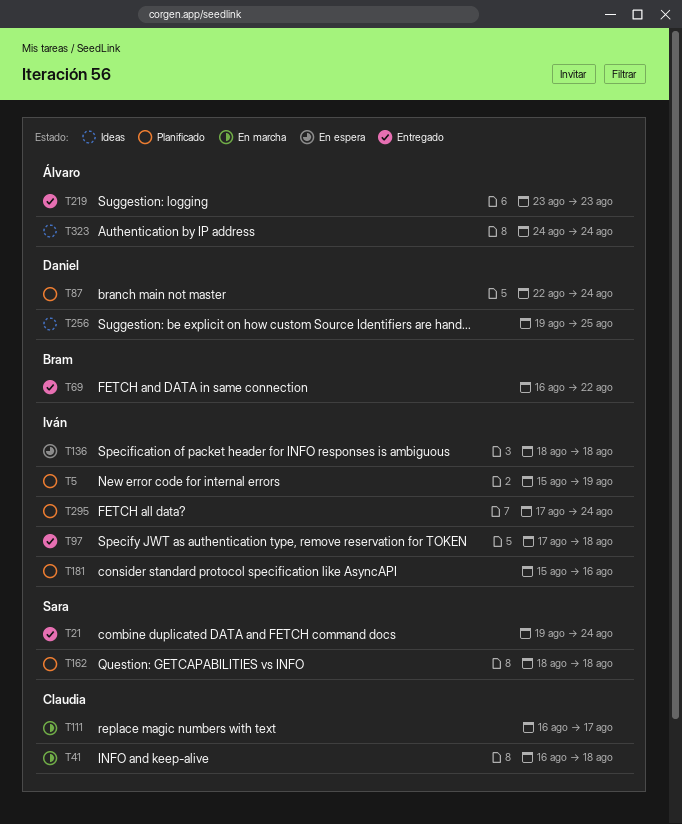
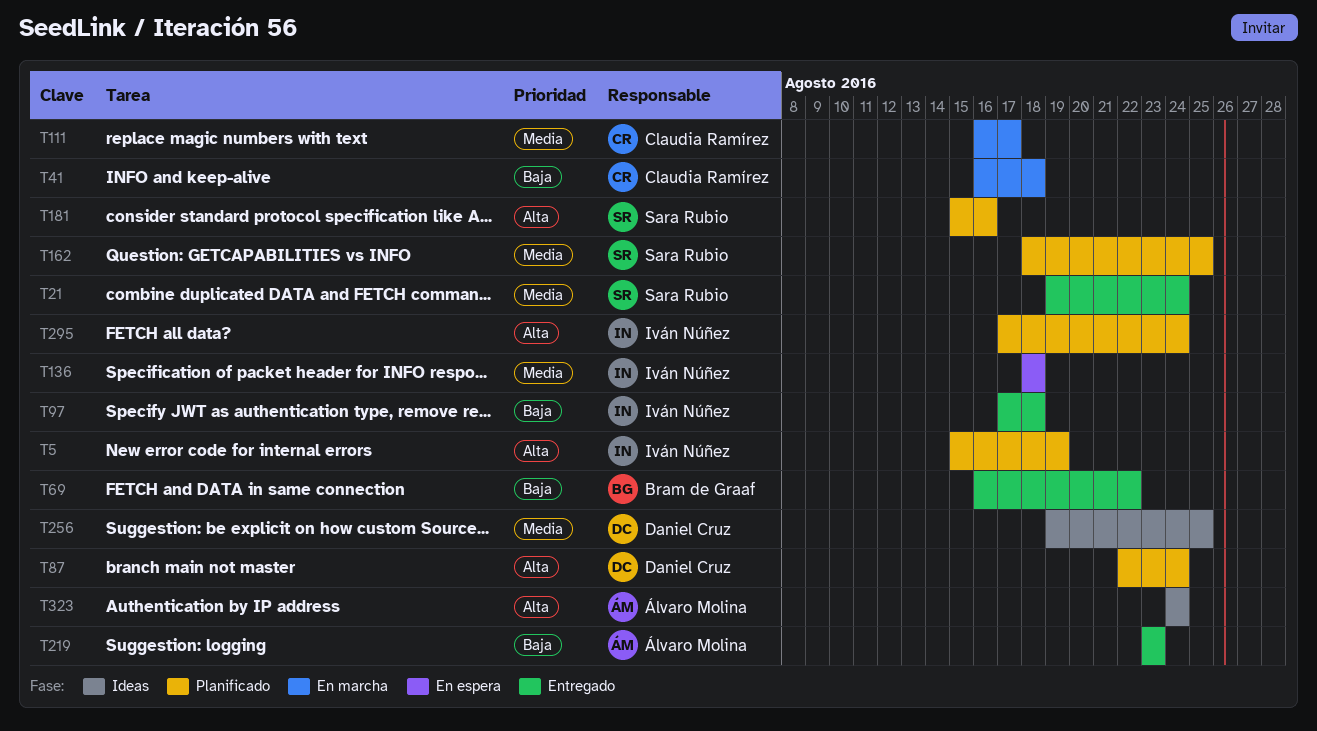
T162, due: Aug 18 -> Aug 25
T181, owner: Iván Núñez -> Sara Rubio

